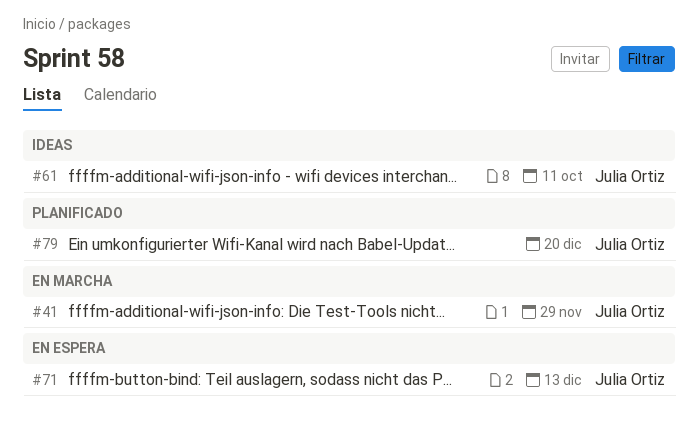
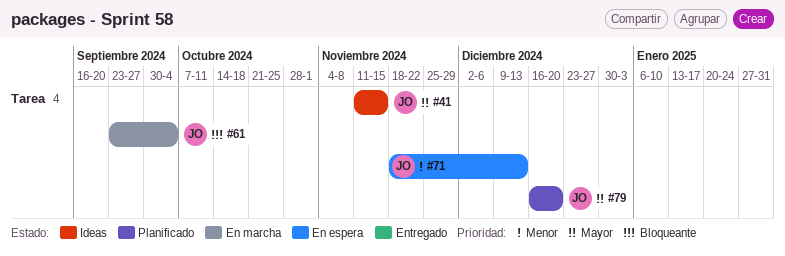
#41, status: En marcha -> Ideas
#41, due: Nov 29 -> Nov 15
#61, status: Ideas -> En marcha
#61, due: Oct 11 -> Oct 4

